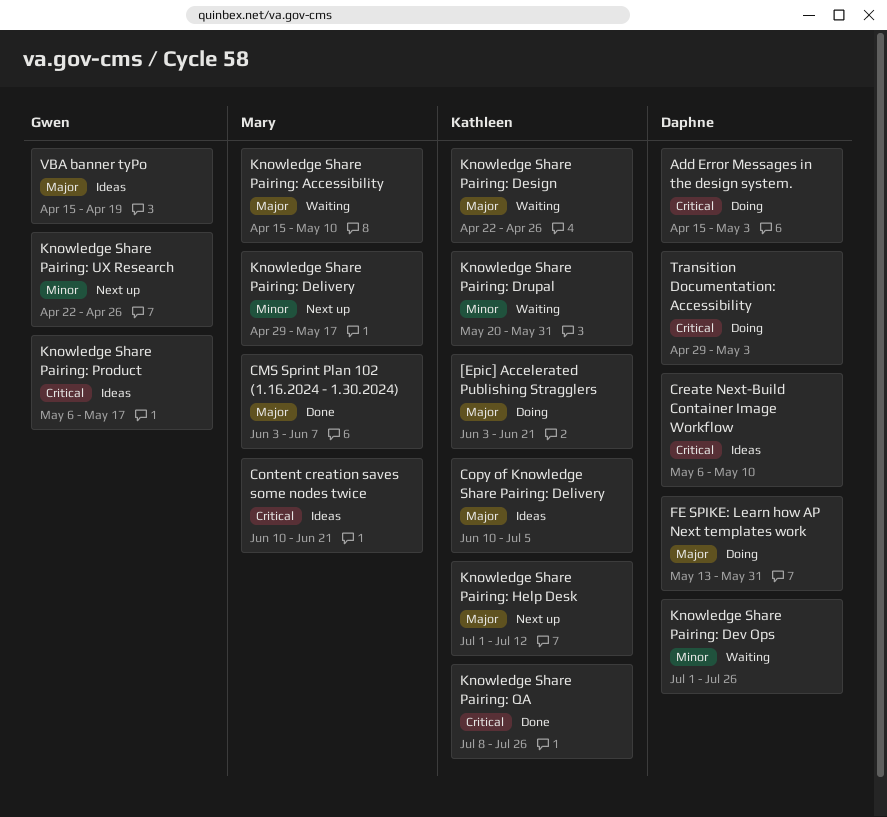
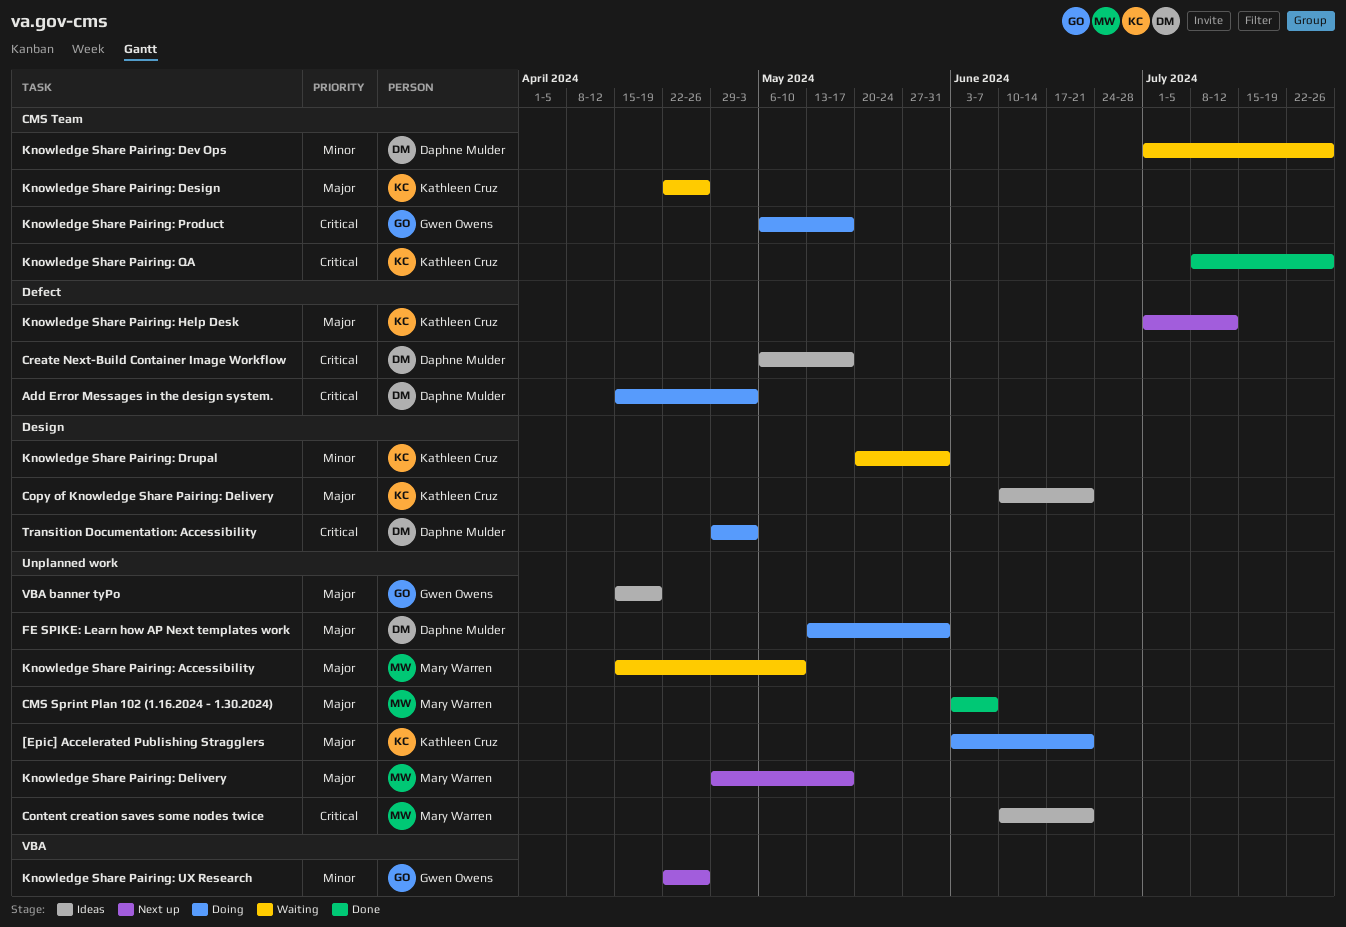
Copy of Knowledge Share Pairing: Delivery, due: Jul 5 -> Jun 21
Create Next-Build Container Image Workflow, due: May 10 -> May 17
Knowledge Share Pairing: Delivery, priority: Minor -> Major
Knowledge Share Pairing: Product, status: Ideas -> Doing

